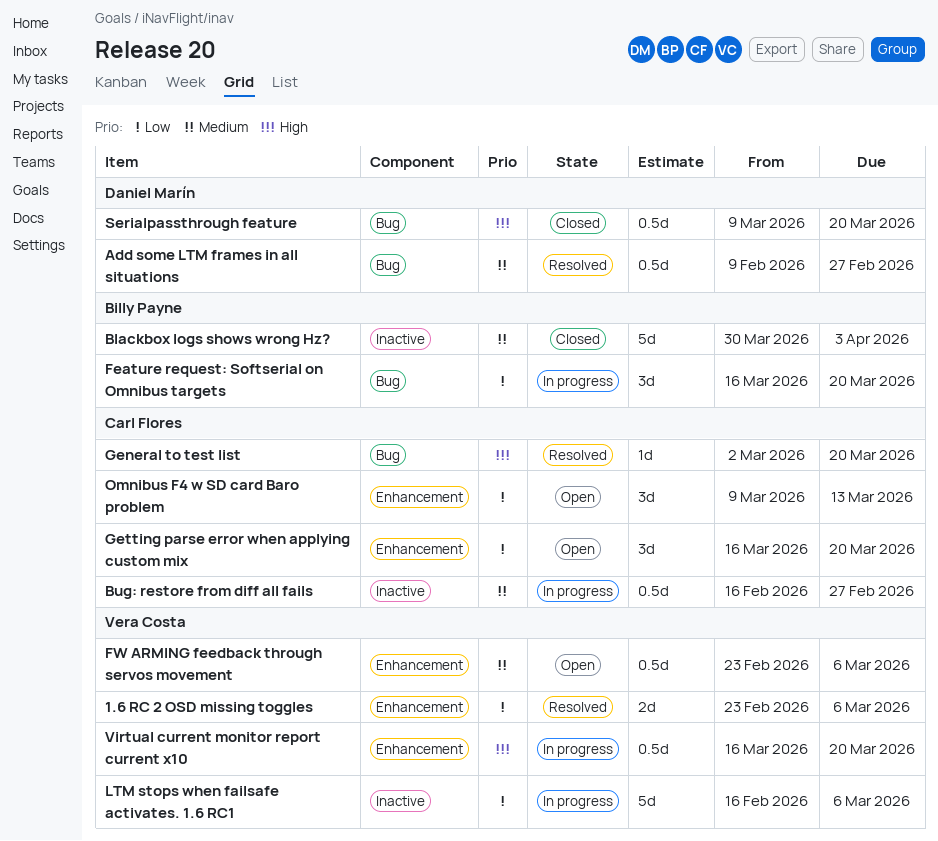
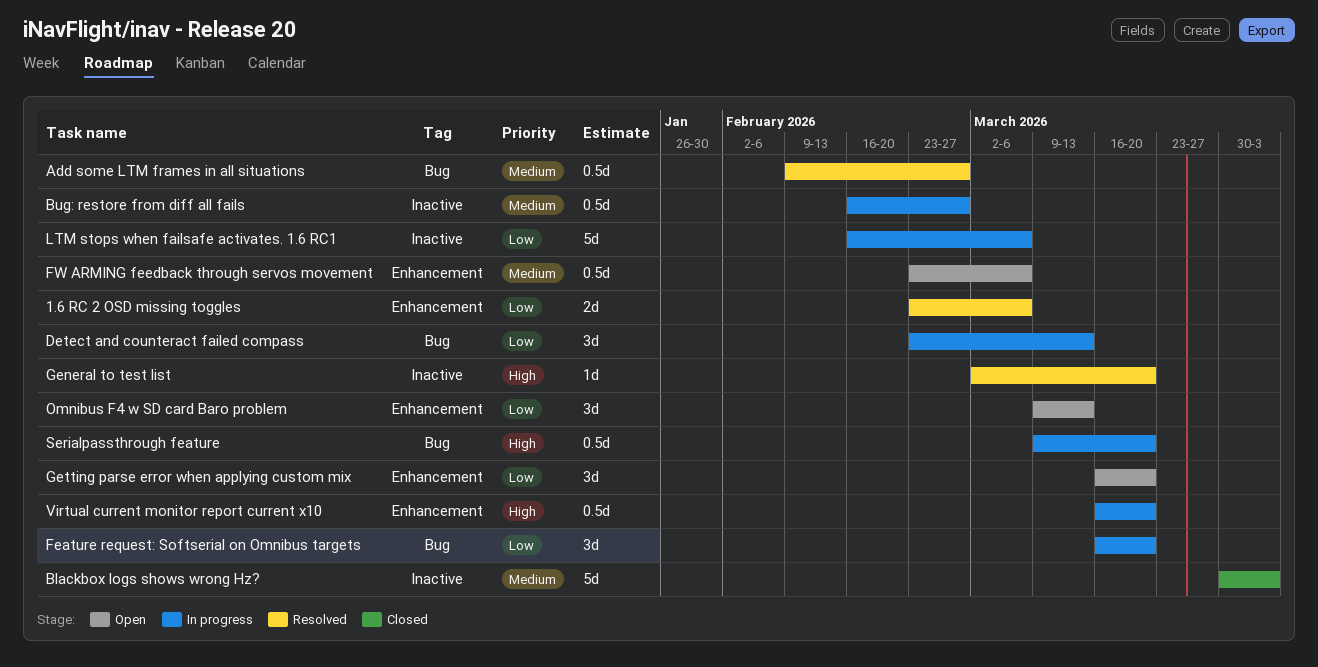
Detect and counteract failed compass: none -> present
General to test list, label: Bug -> Inactive
Serialpassthrough feature, status: Closed -> In progress

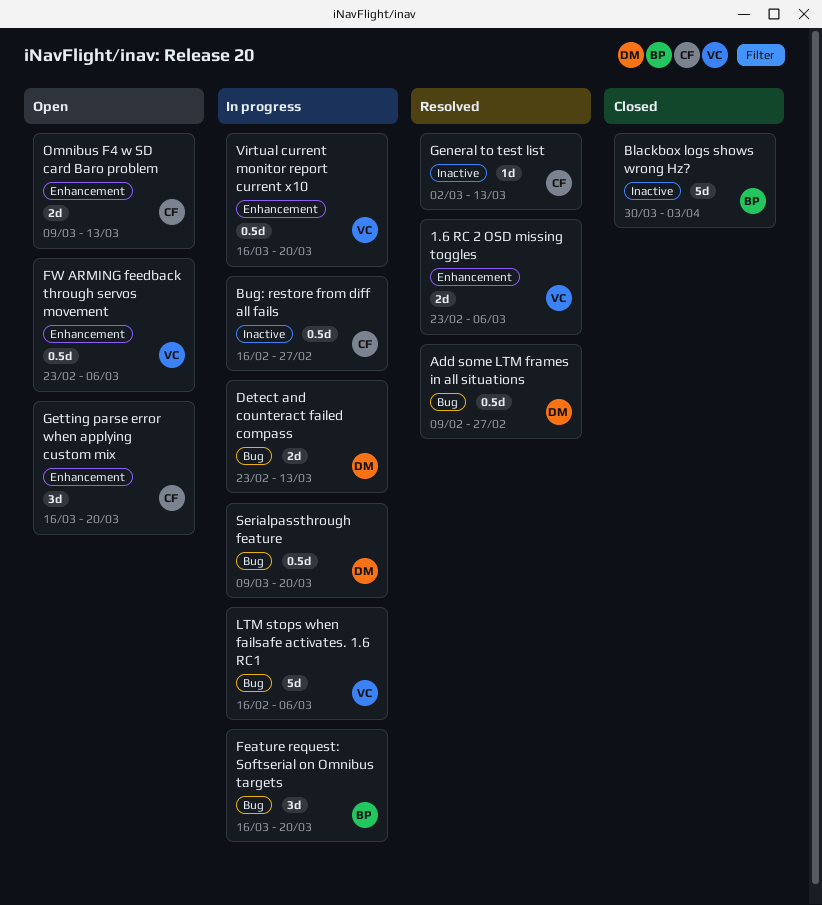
Detect and counteract failed compass, estimate: 3d -> 2d
General to test list, due: Mar 20 -> Mar 13
LTM stops when failsafe activates. 1.6 RC1, label: Inactive -> Bug
Omnibus F4 w SD card Baro problem, estimate: 3d -> 2d

